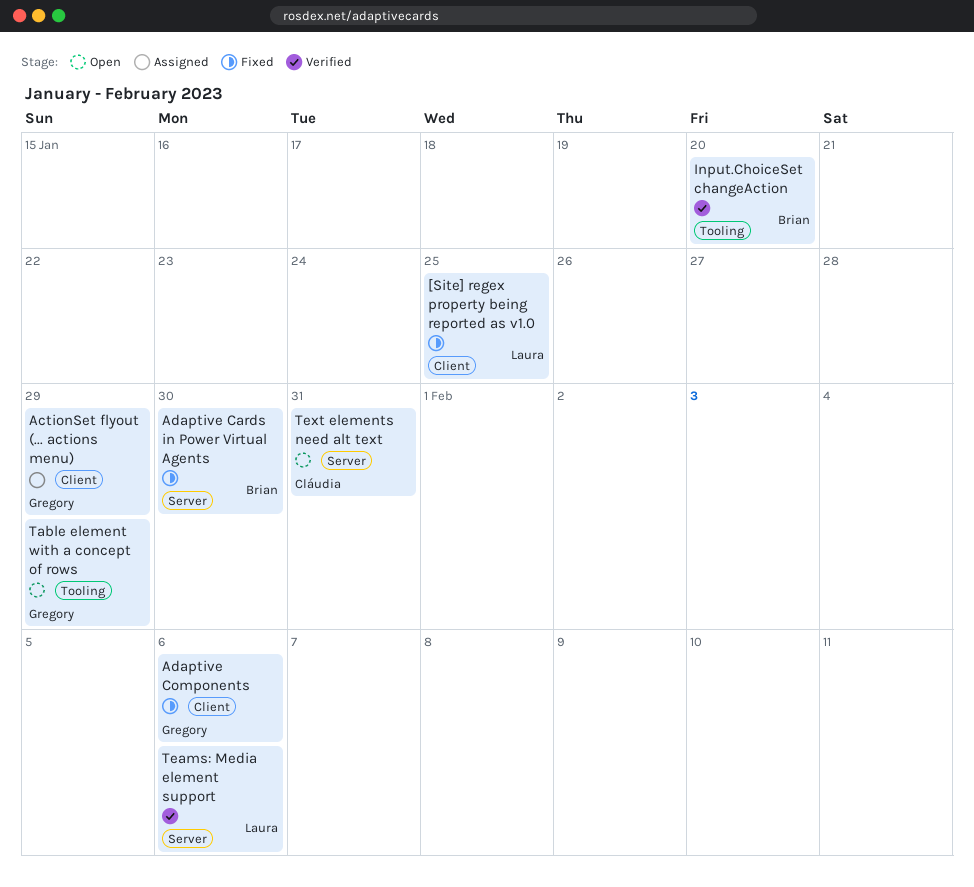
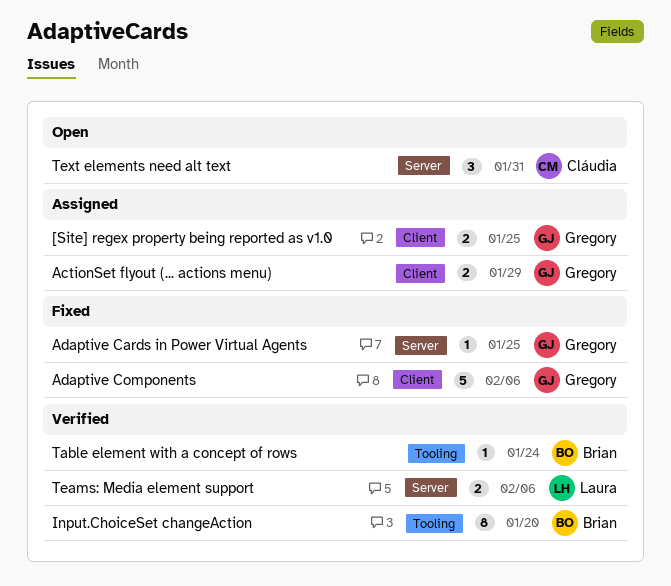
[Site] regex property being reported as v1.0, status: Fixed -> Assigned
[Site] regex property being reported as v1.0, owner: Laura -> Gregory
Adaptive Cards in Power Virtual Agents, owner: Brian -> Gregory
Adaptive Cards in Power Virtual Agents, due: Jan 30 -> Jan 25
Table element with a concept of rows, status: Open -> Verified
Table element with a concept of rows, owner: Gregory -> Brian
Table element with a concept of rows, due: Jan 29 -> Jan 24

